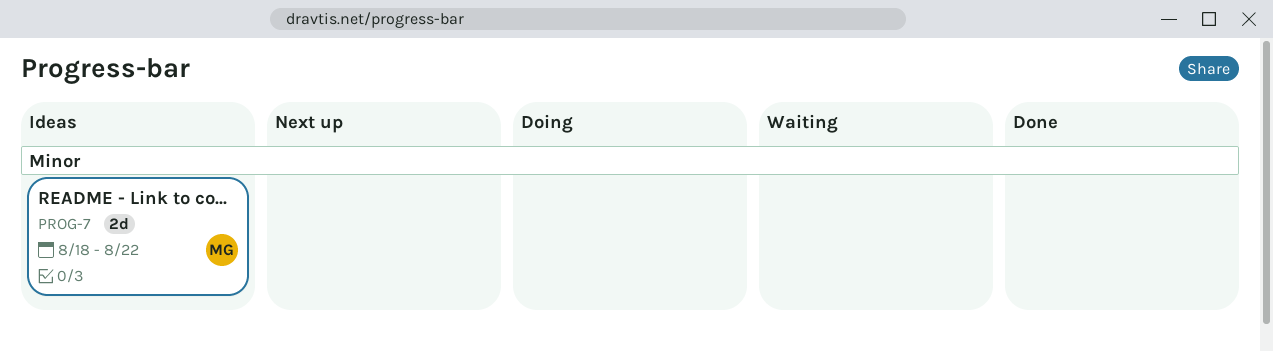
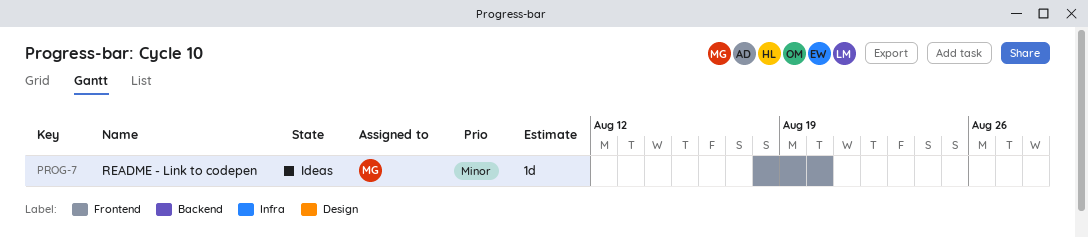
PROG-7, estimate: 2d -> 1d
PROG-7, due: Aug 22 -> Aug 20

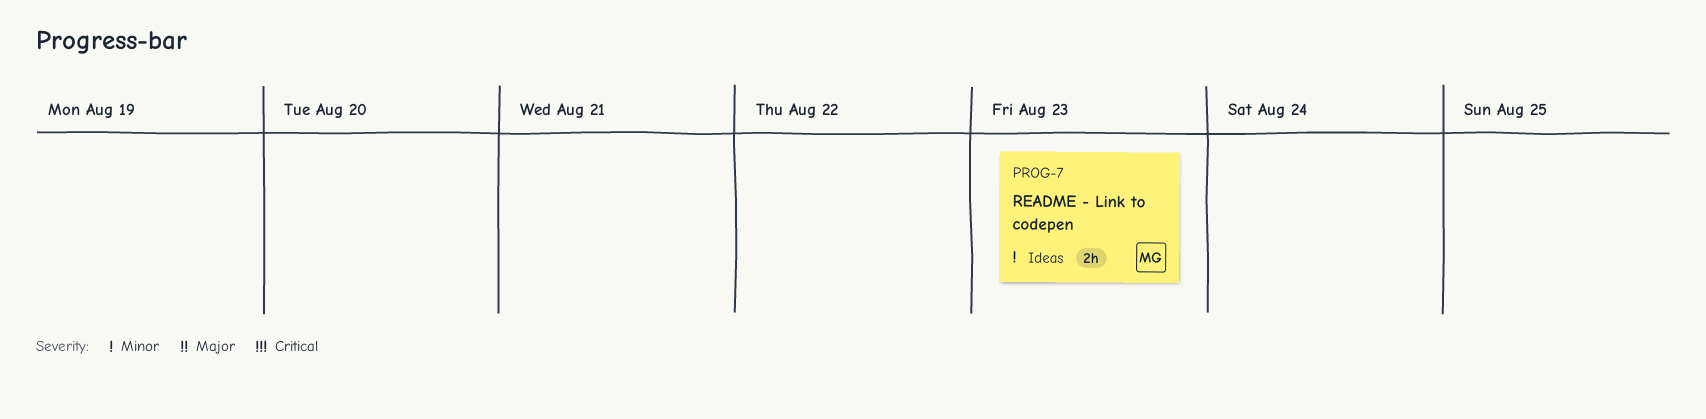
PROG-7, estimate: 1d -> 2h
PROG-7, due: Aug 20 -> Aug 23

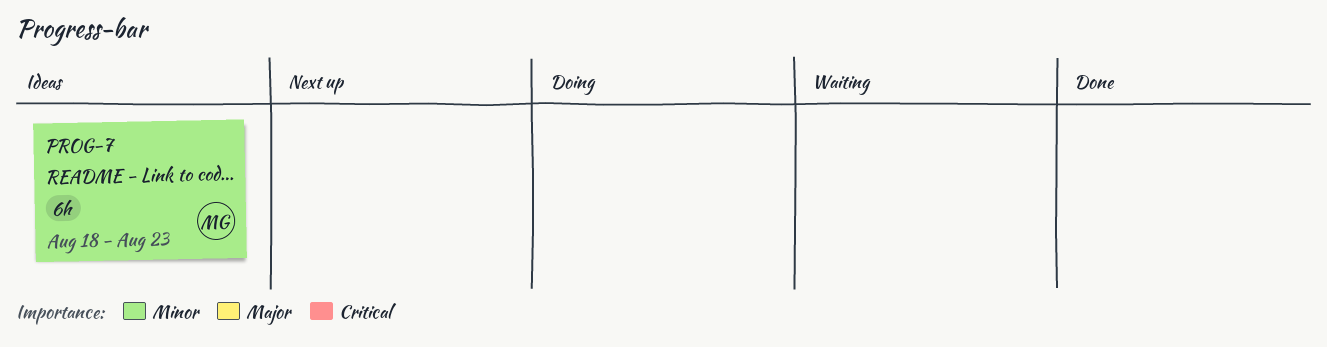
PROG-7, estimate: 2h -> 6h

